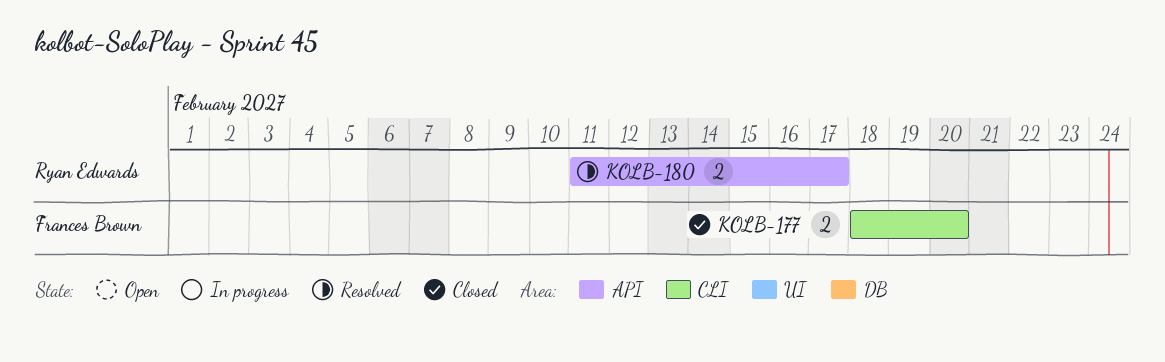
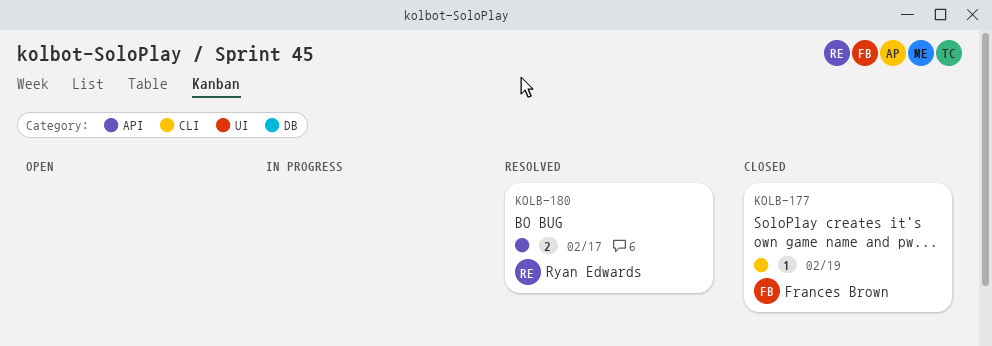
KOLB-177, estimate: 2 -> 1
KOLB-177, due: Feb 20 -> Feb 19

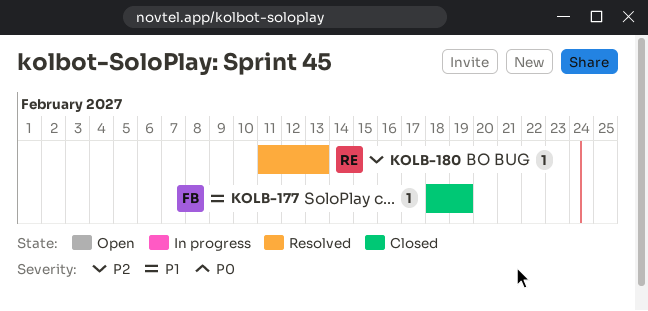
KOLB-180, estimate: 2 -> 1
KOLB-180, due: Feb 17 -> Feb 13

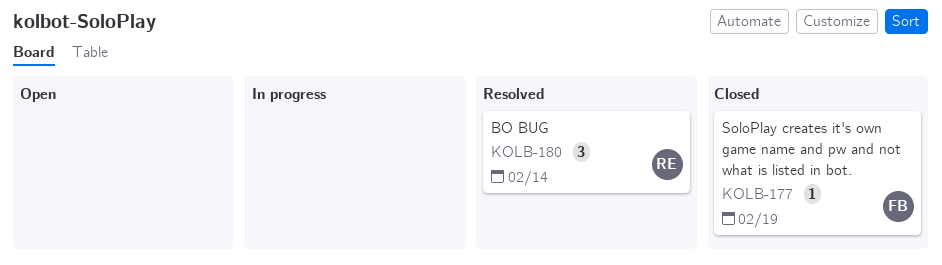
KOLB-180, estimate: 1 -> 3
KOLB-180, due: Feb 13 -> Feb 14

